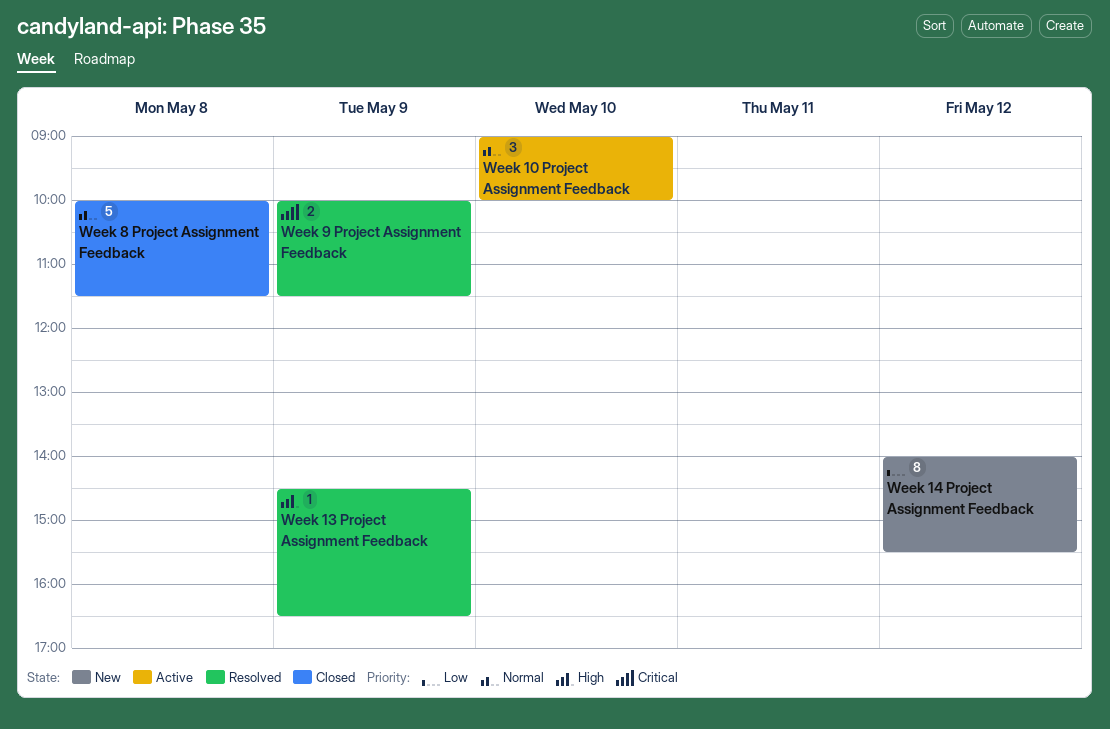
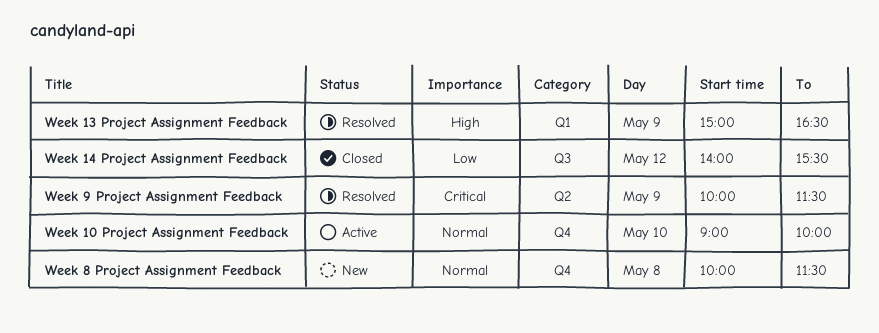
Week 13 Project Assignment Feedback, begins: 14:30 -> 15:00
Week 14 Project Assignment Feedback, status: New -> Closed
Week 8 Project Assignment Feedback, status: Closed -> New

